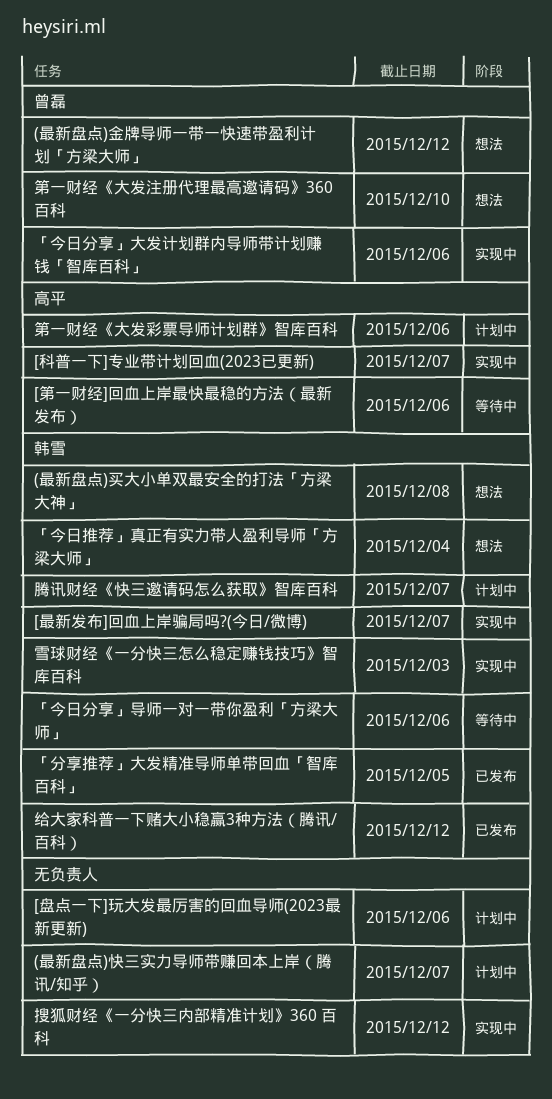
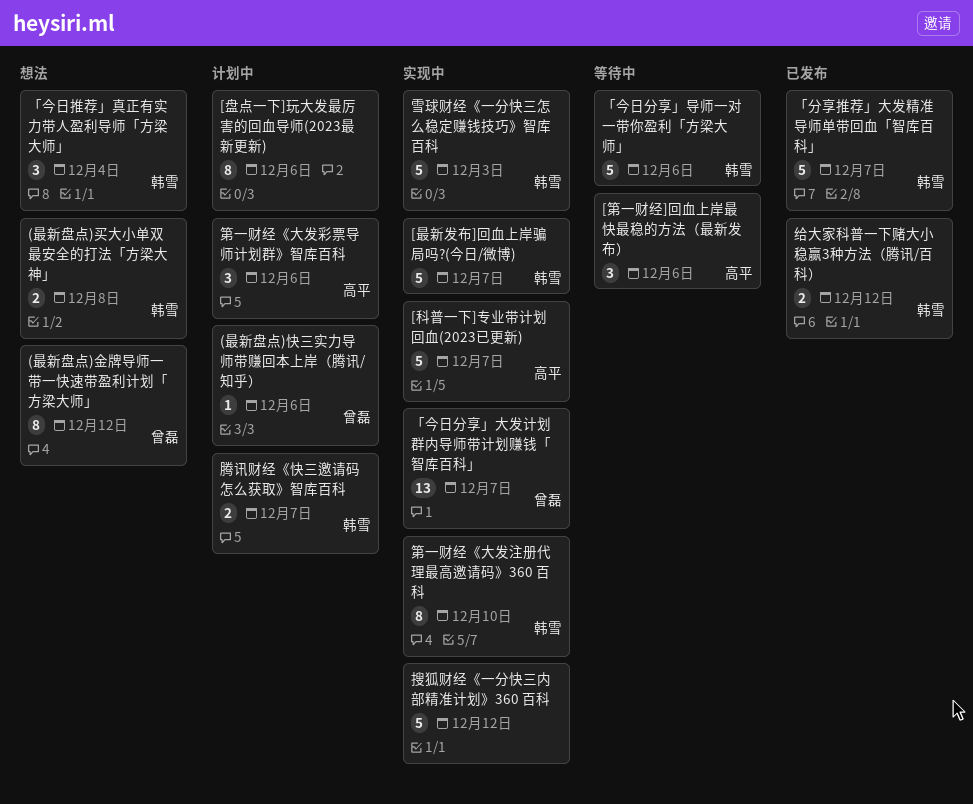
(最新盘点)快三实力导师带赚回本上岸（腾讯/知乎）, owner: none -> 曾磊
(最新盘点)快三实力导师带赚回本上岸（腾讯/知乎）, due: Dec 7 -> Dec 6
「今日分享」大发计划群内导师带计划赚钱「智库百科」, due: Dec 6 -> Dec 7
「分享推荐」大发精准导师单带回血「智库百科」, due: Dec 5 -> Dec 7
第一财经《大发注册代理最高邀请码》360 百科, status: 想法 -> 实现中
第一财经《大发注册代理最高邀请码》360 百科, owner: 曾磊 -> 韩雪

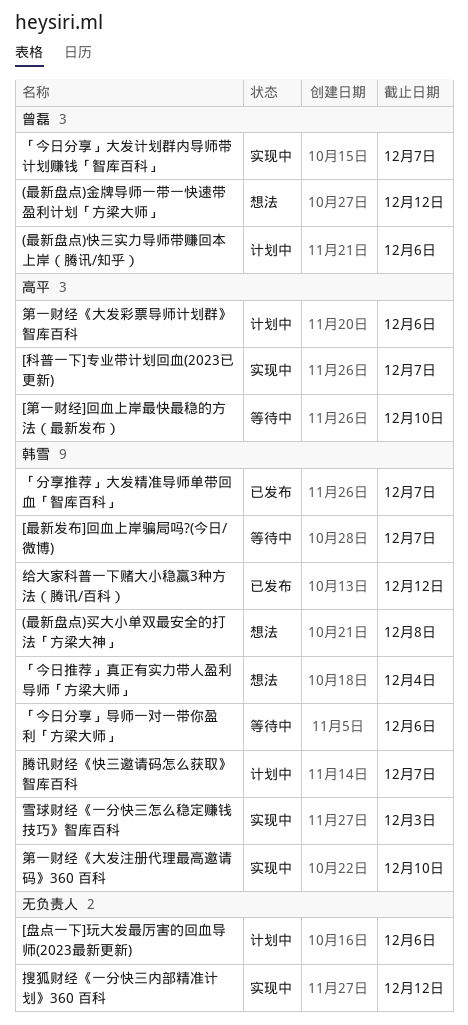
[最新发布]回血上岸骗局吗?(今日/微博), status: 实现中 -> 等待中
[第一财经]回血上岸最快最稳的方法（最新发布）, due: Dec 6 -> Dec 10

